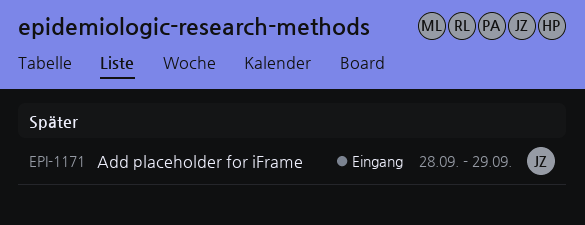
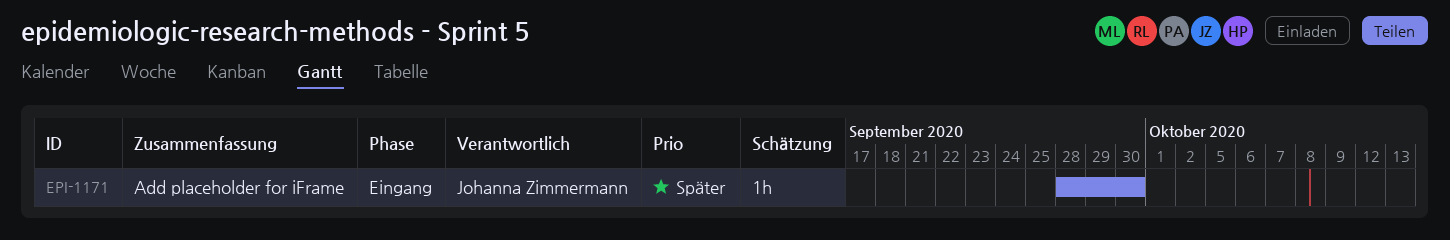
EPI-1171, due: Sep 29 -> Sep 30

